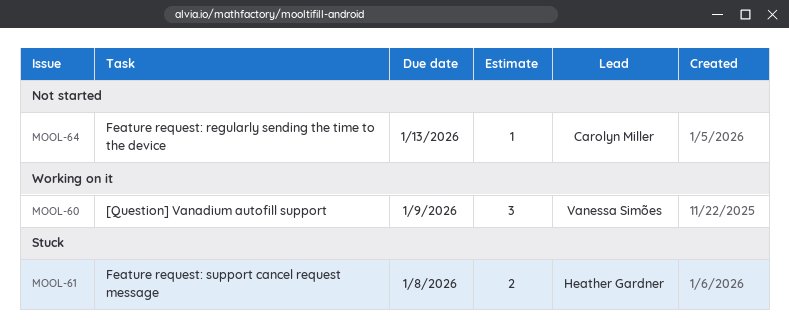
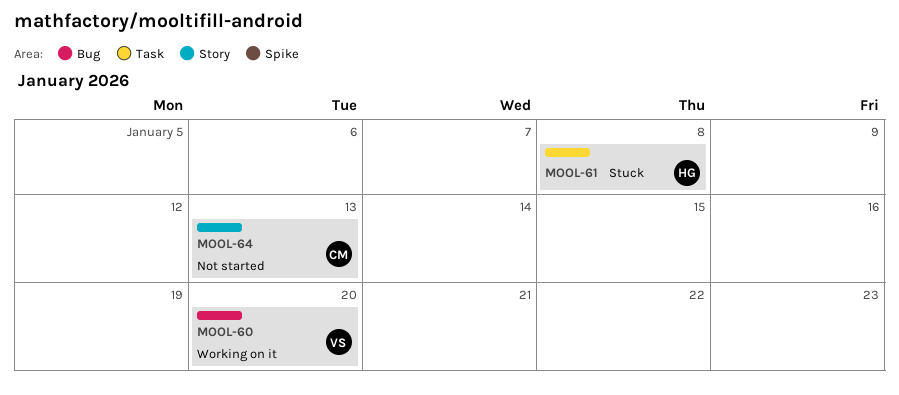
MOOL-60, due: Jan 9 -> Jan 20

